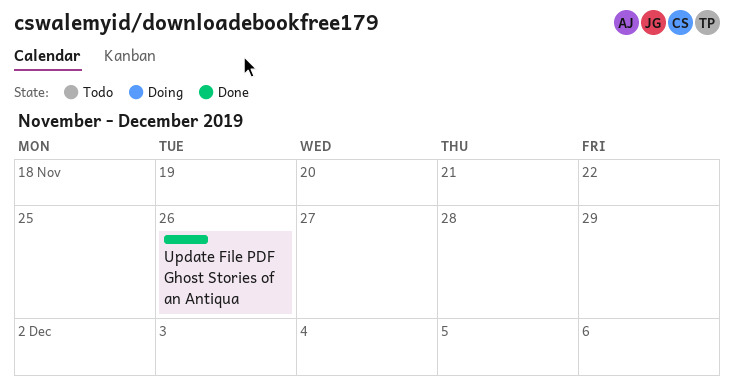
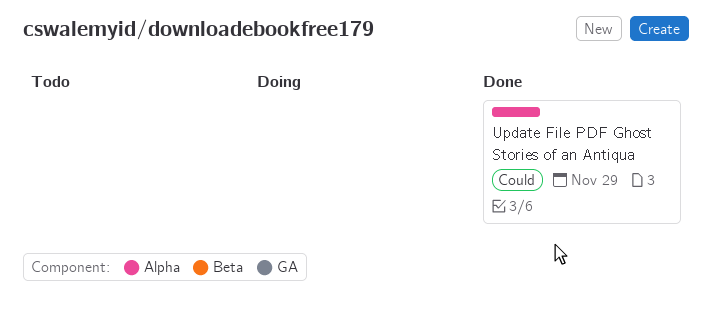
Update File PDF Ghost Stories of an Antiqua, due: Nov 26 -> Nov 29

